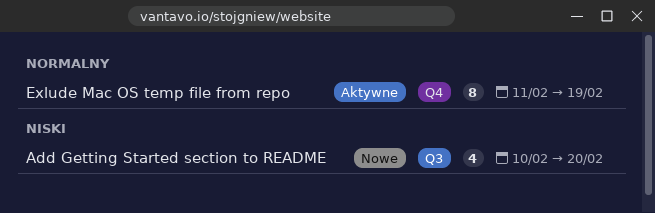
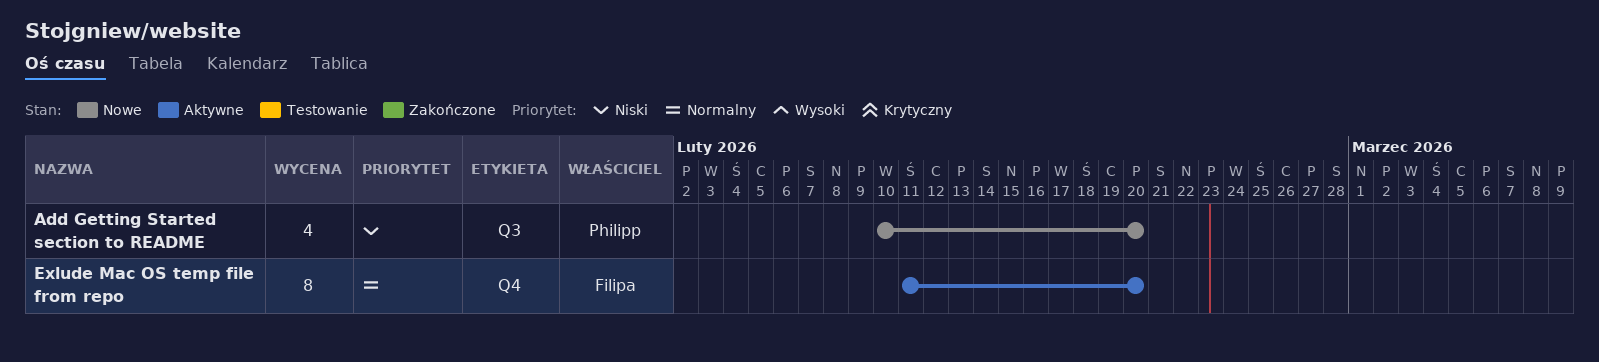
Exlude Mac OS temp file from repo, due: Feb 19 -> Feb 20

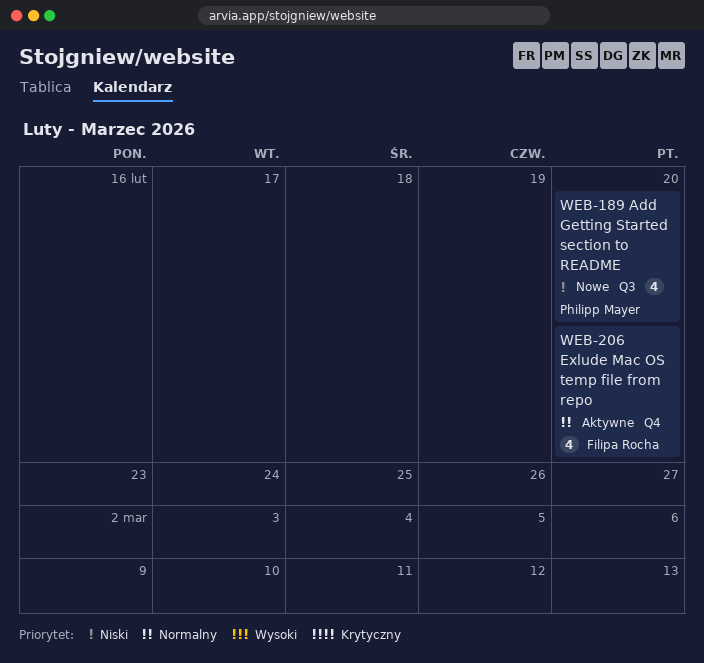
Exlude Mac OS temp file from repo, estimate: 8 -> 4

